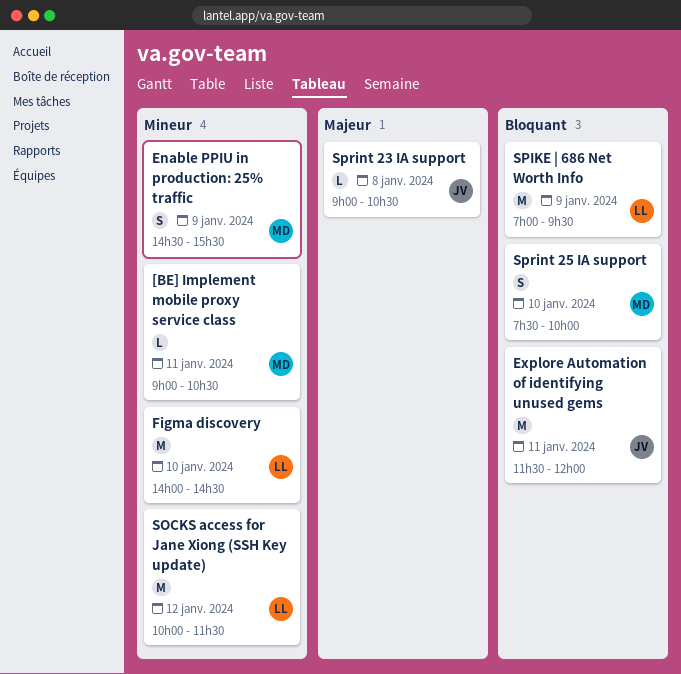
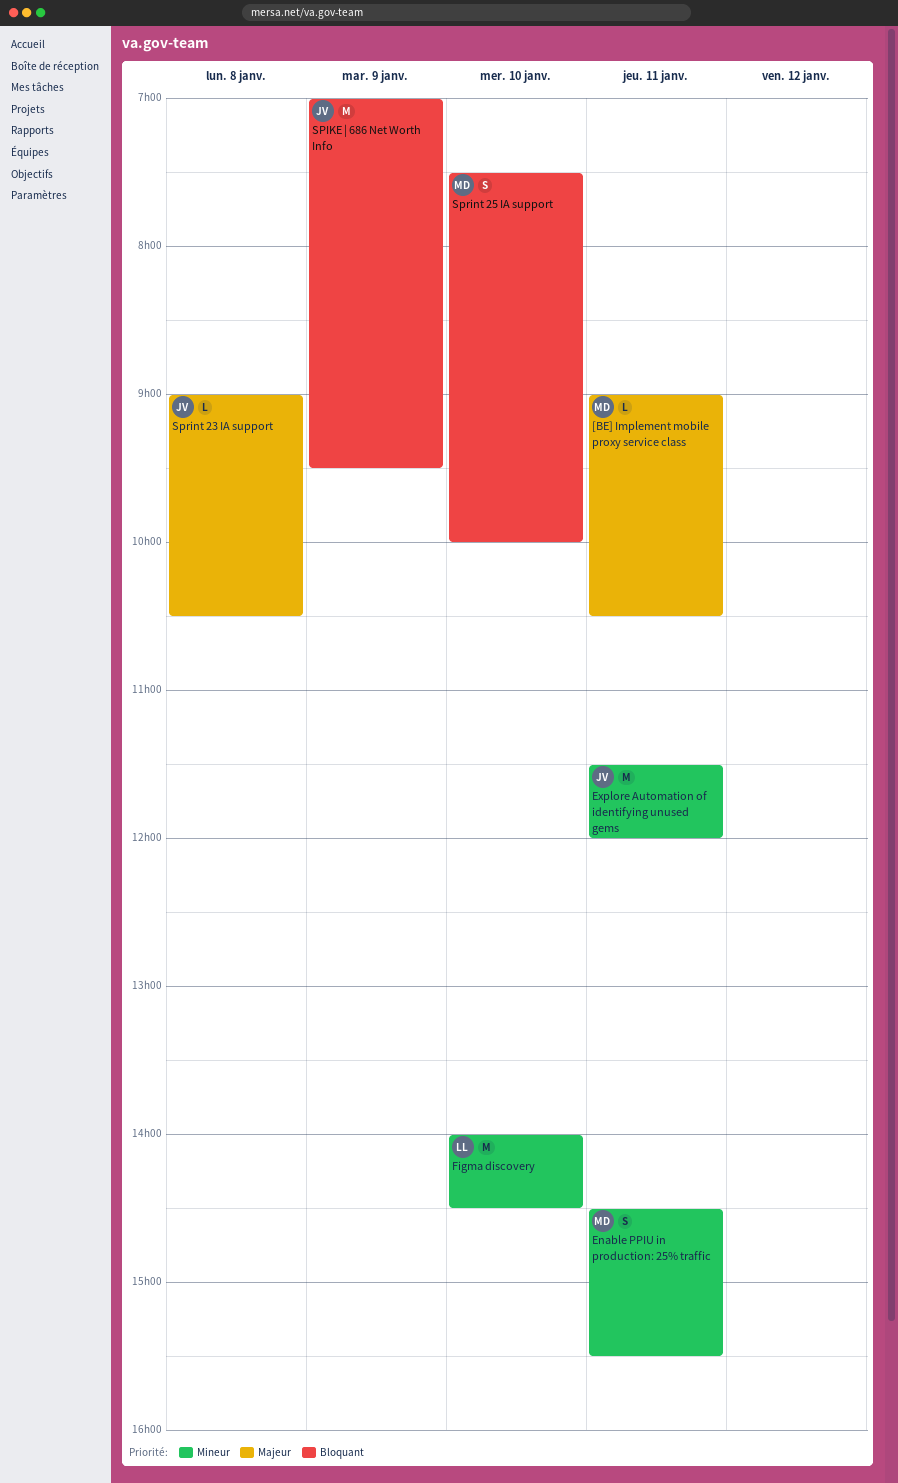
[BE] Implement mobile proxy service class, priority: Mineur -> Majeur
Enable PPIU in production: 25% traffic, day: Jan 9 -> Jan 11
Explore Automation of identifying unused gems, priority: Bloquant -> Mineur
SOCKS access for Jane Xiong (SSH Key update): present -> none
SPIKE | 686 Net Worth Info, owner: LL -> JV

